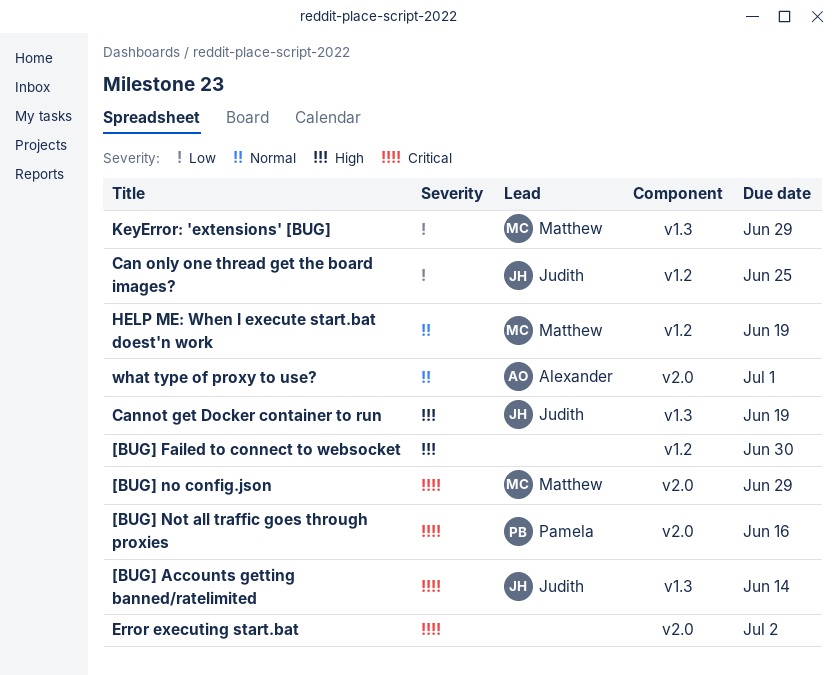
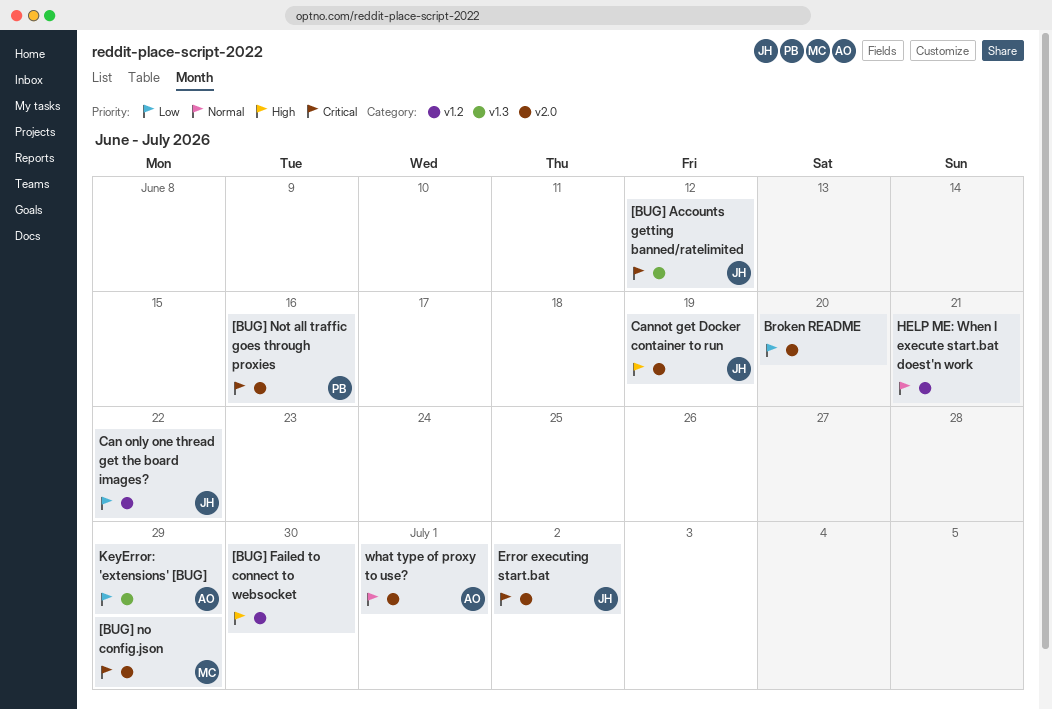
[BUG] Accounts getting banned/ratelimited, due: Jun 14 -> Jun 12
Broken README: none -> present
Can only one thread get the board images?, due: Jun 25 -> Jun 22
Cannot get Docker container to run, label: v1.3 -> v2.0
Error executing start.bat, owner: none -> Judith
HELP ME: When I execute start.bat doest'n work, owner: Matthew -> none
HELP ME: When I execute start.bat doest'n work, due: Jun 19 -> Jun 21
KeyError: 'extensions' [BUG], owner: Matthew -> Alexander

